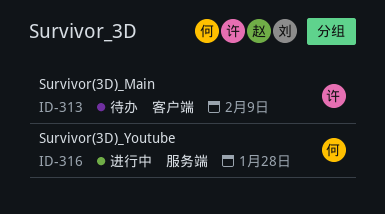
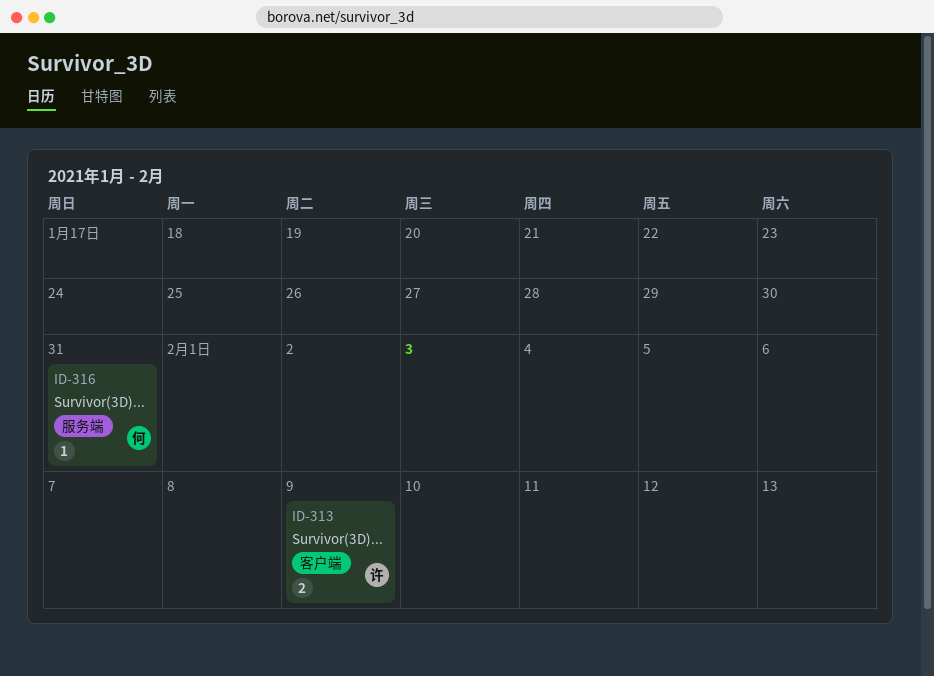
ID-316, due: Jan 28 -> Jan 31

